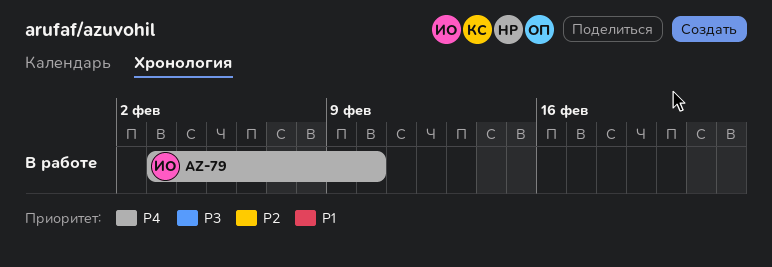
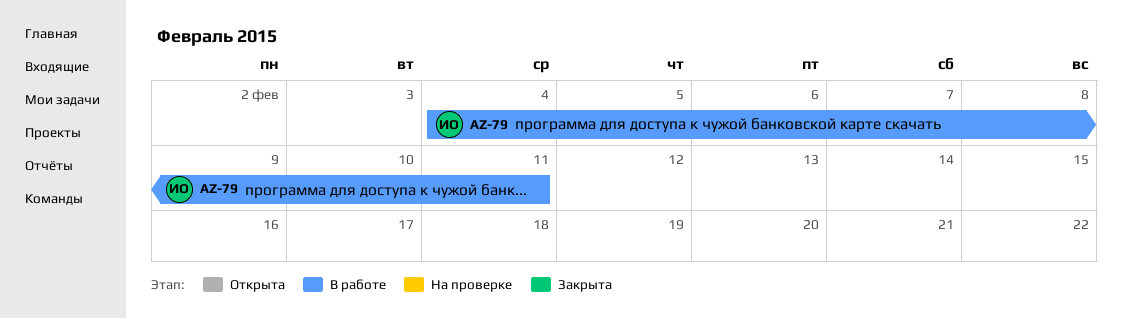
AZ-79, start: Feb 3 -> Feb 4
AZ-79, due: Feb 10 -> Feb 11

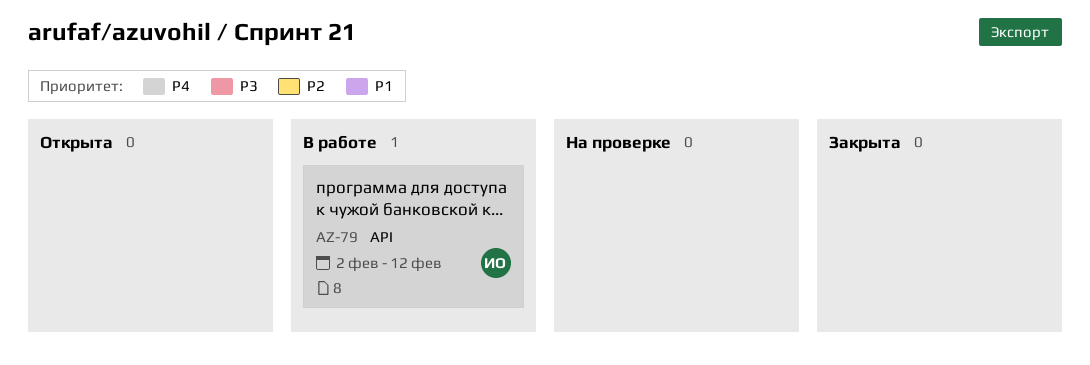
AZ-79, start: Feb 4 -> Feb 2
AZ-79, due: Feb 11 -> Feb 12

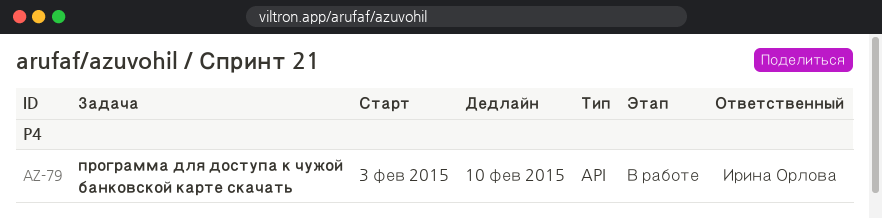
AZ-79, start: Feb 2 -> Feb 3
AZ-79, due: Feb 12 -> Feb 10

